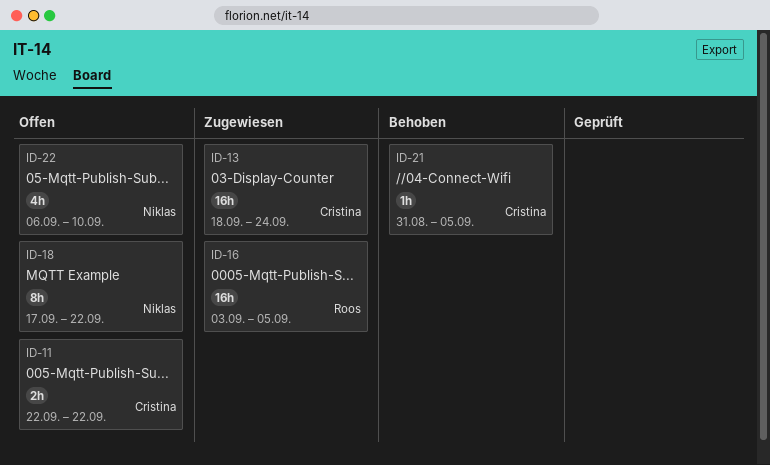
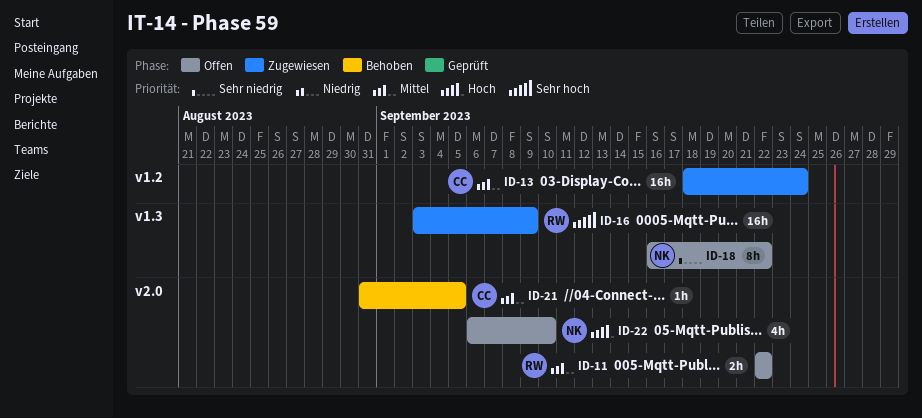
ID-11, owner: Cristina -> Roos
ID-16, due: Sep 5 -> Sep 9
ID-18, start: Sep 17 -> Sep 16

